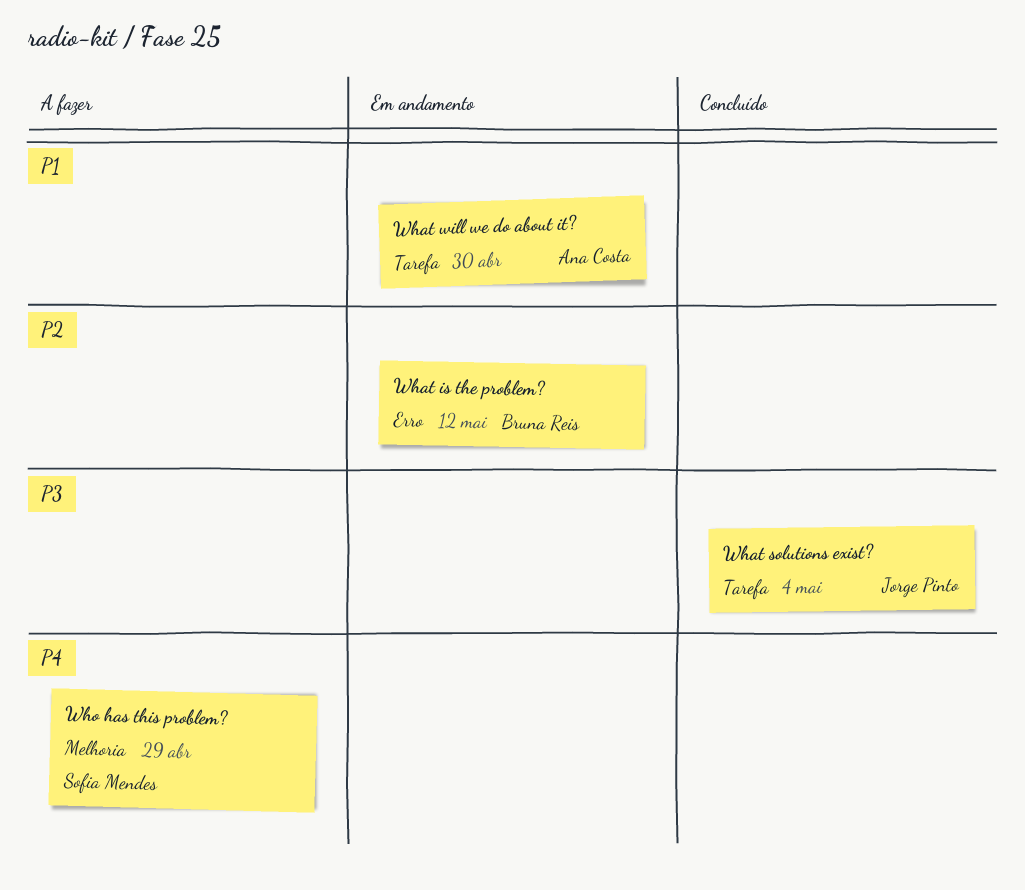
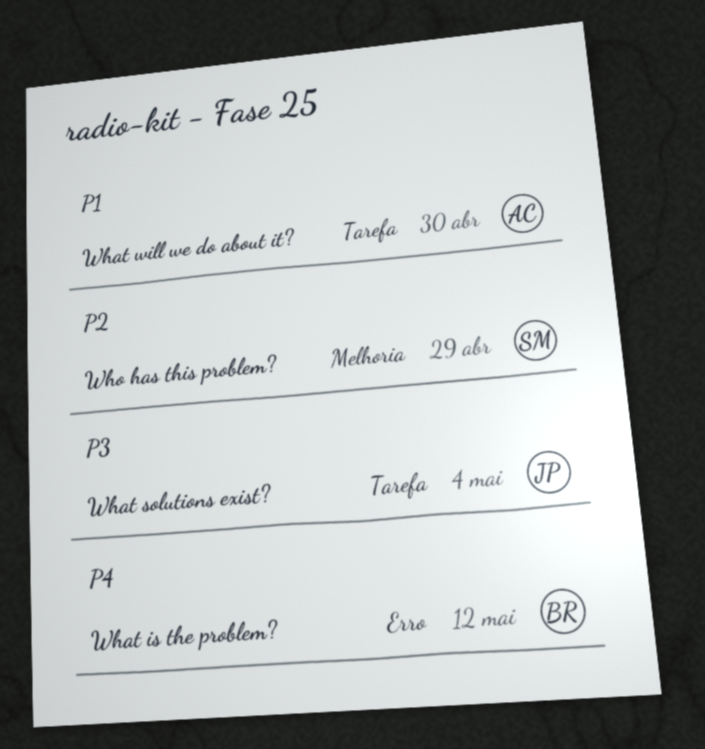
What is the problem?, priority: P2 -> P4
Who has this problem?, priority: P4 -> P2

